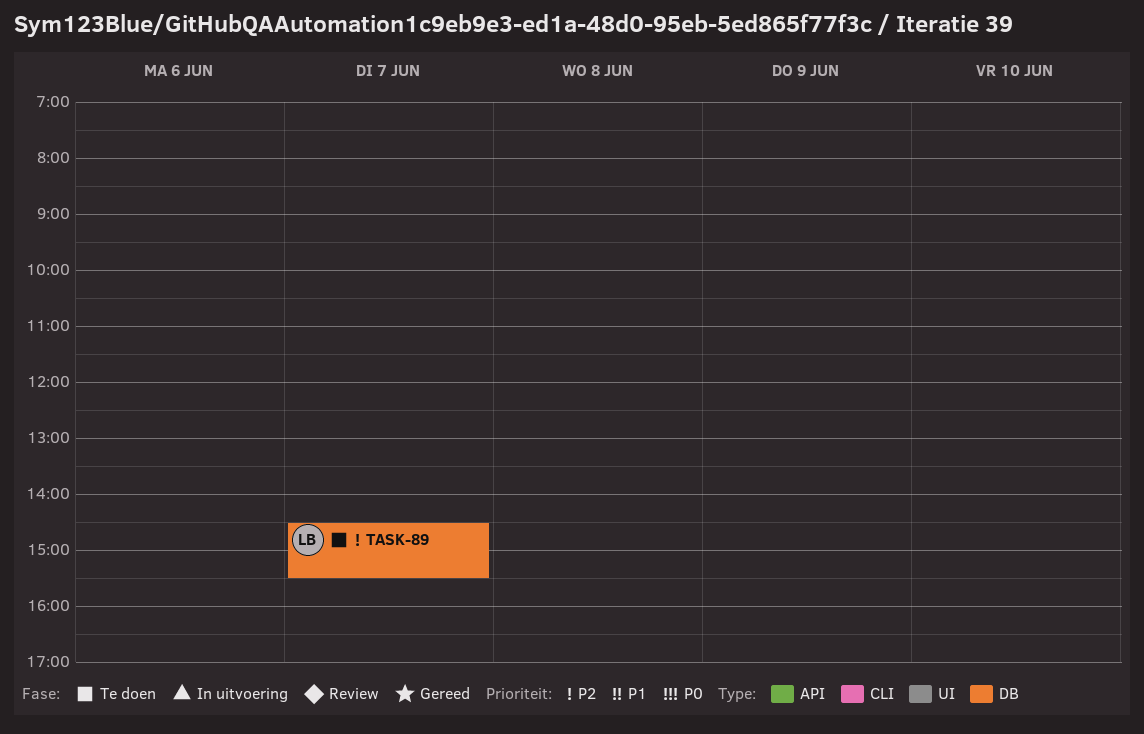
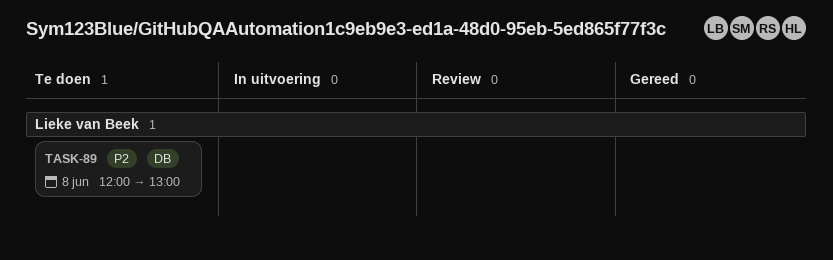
TASK-89, day: Jun 7 -> Jun 8
TASK-89, begins: 14:30 -> 12:00
TASK-89, ends: 15:30 -> 13:00

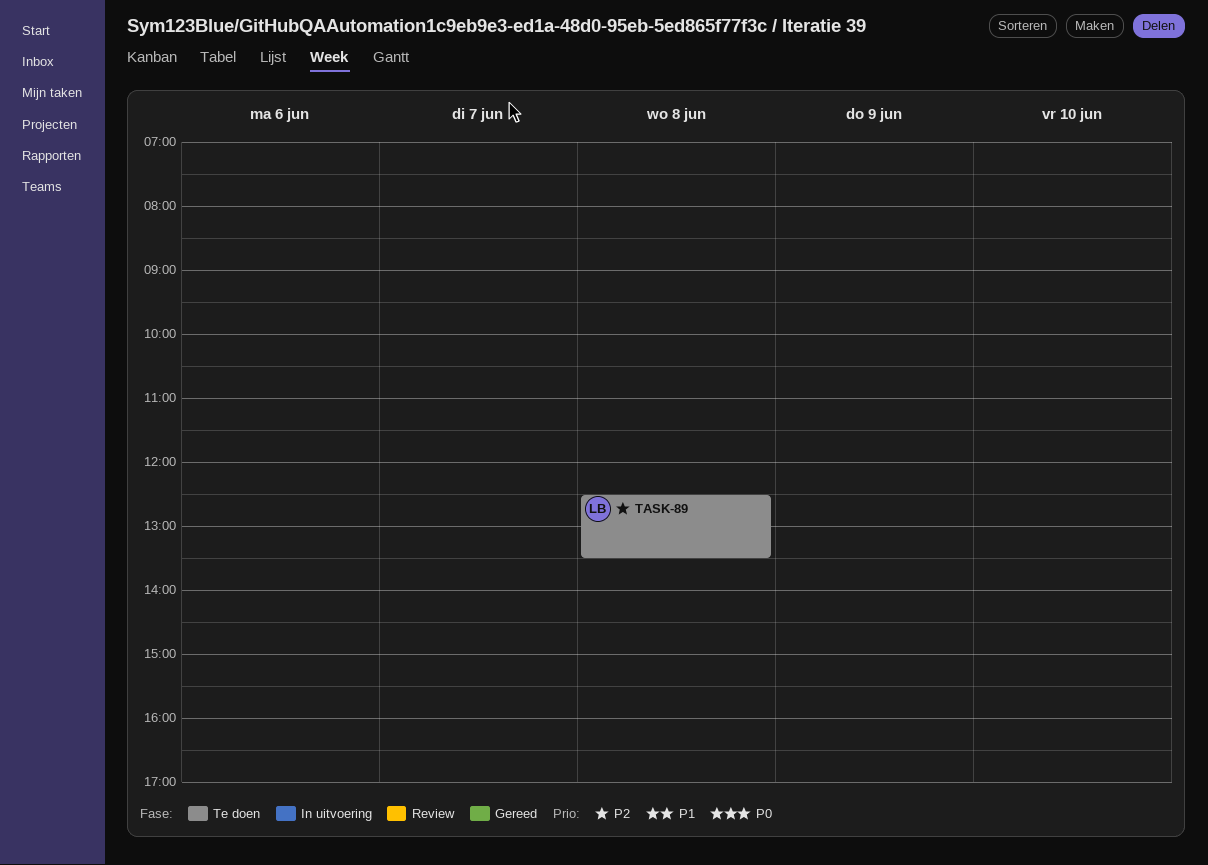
TASK-89, begins: 12:00 -> 12:30
TASK-89, ends: 13:00 -> 13:30

